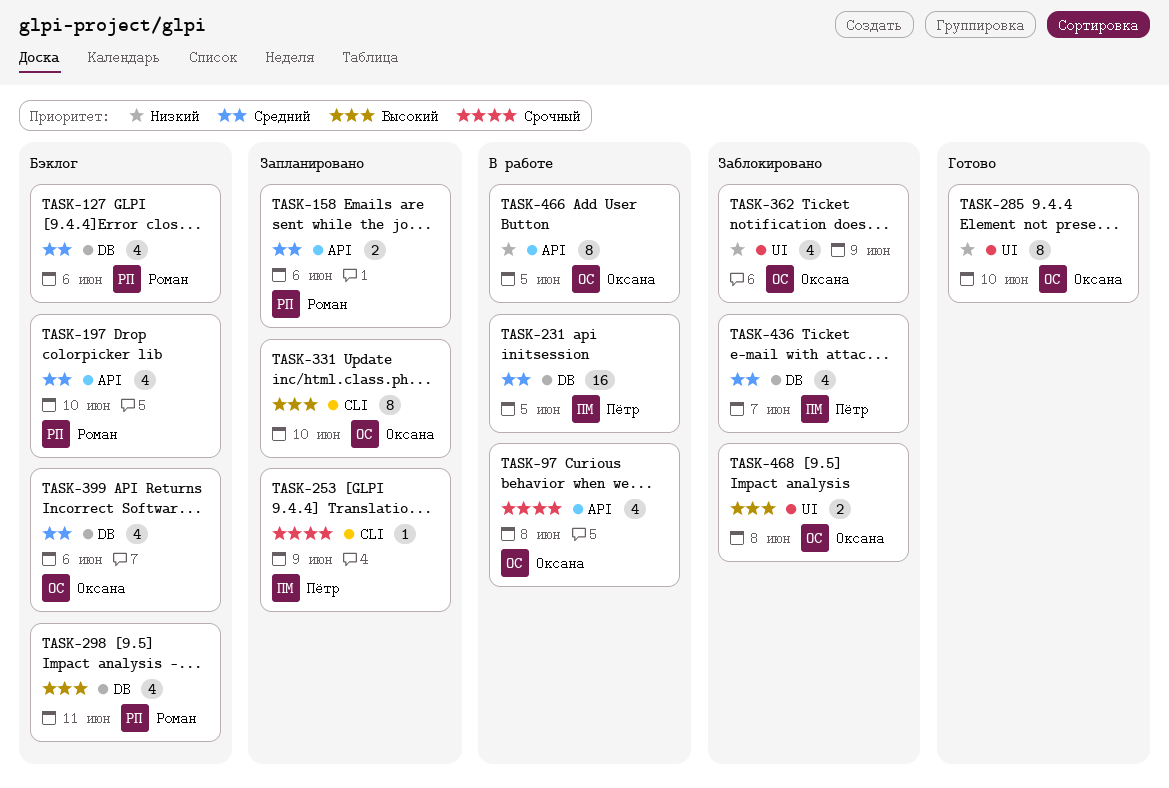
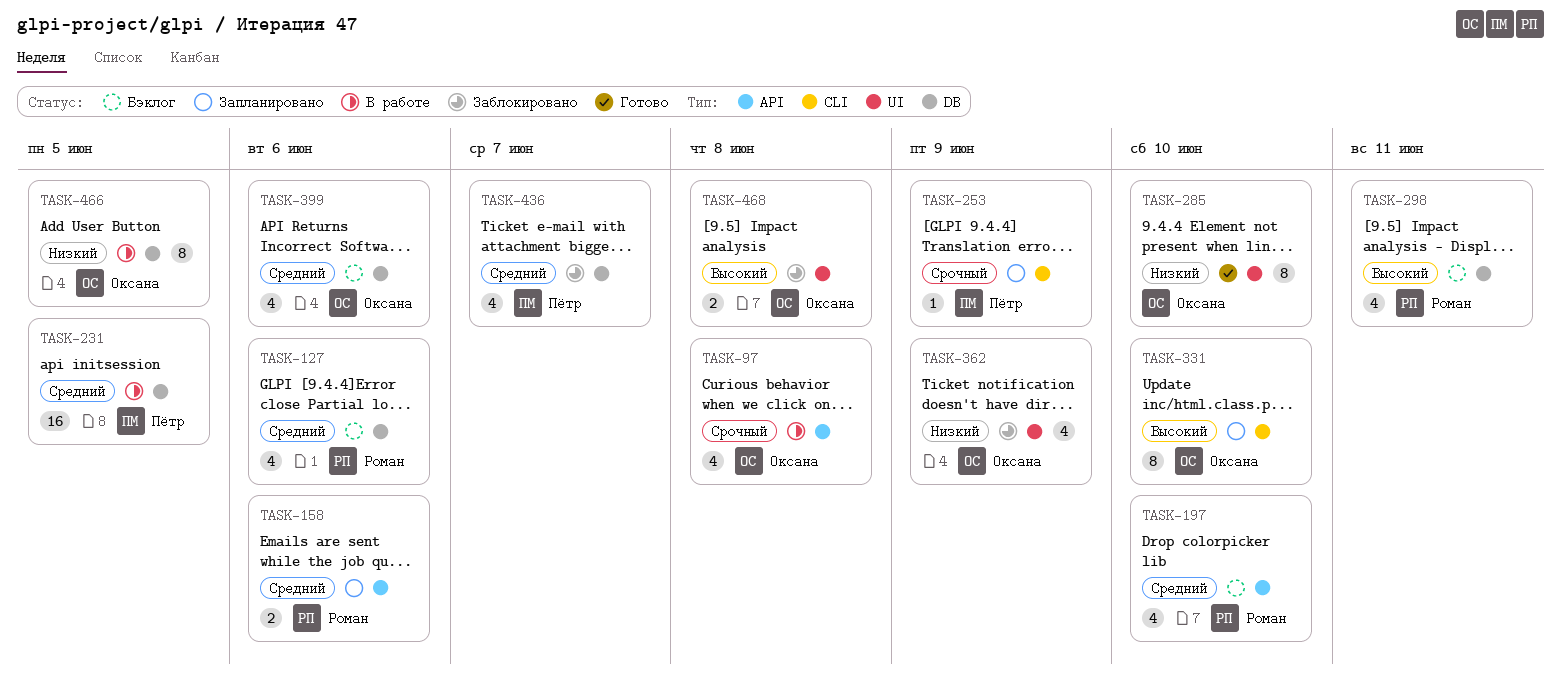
TASK-466, label: API -> DB

